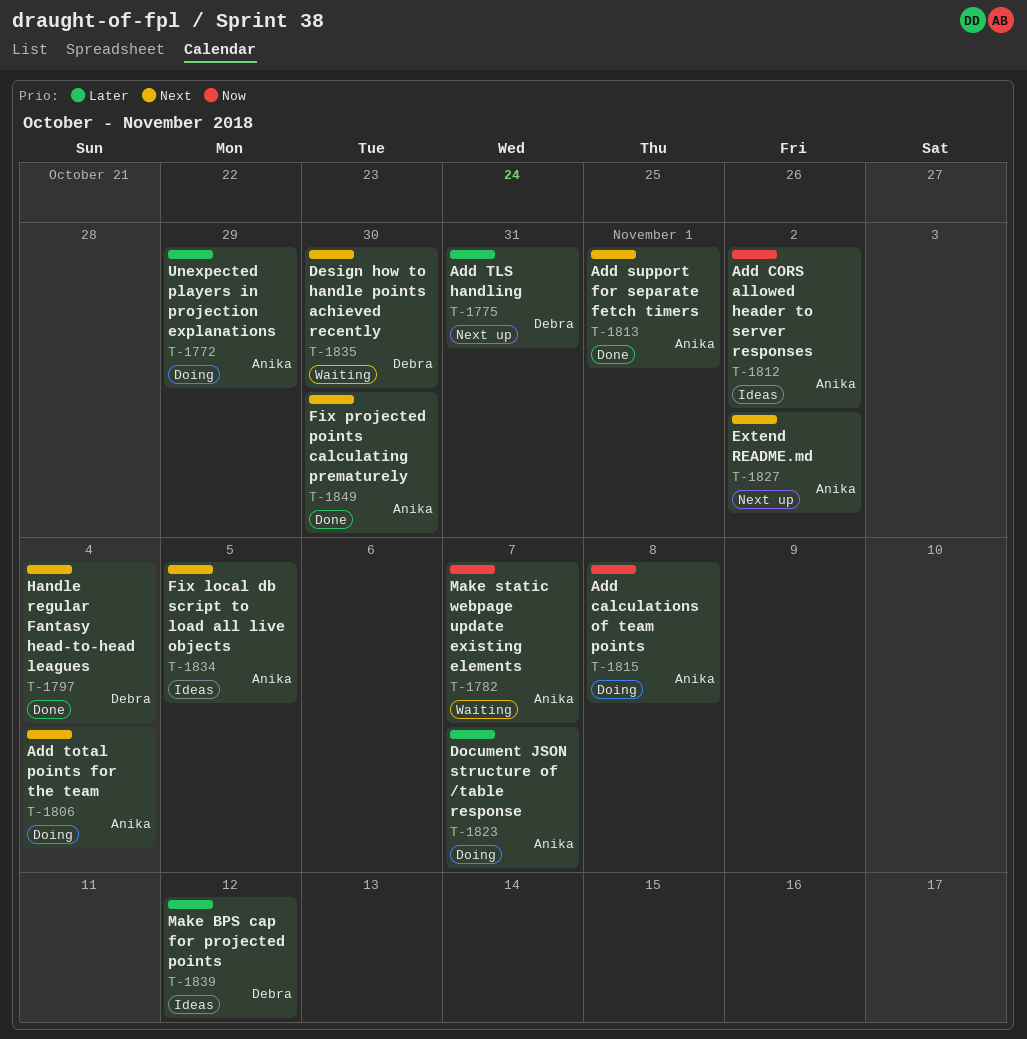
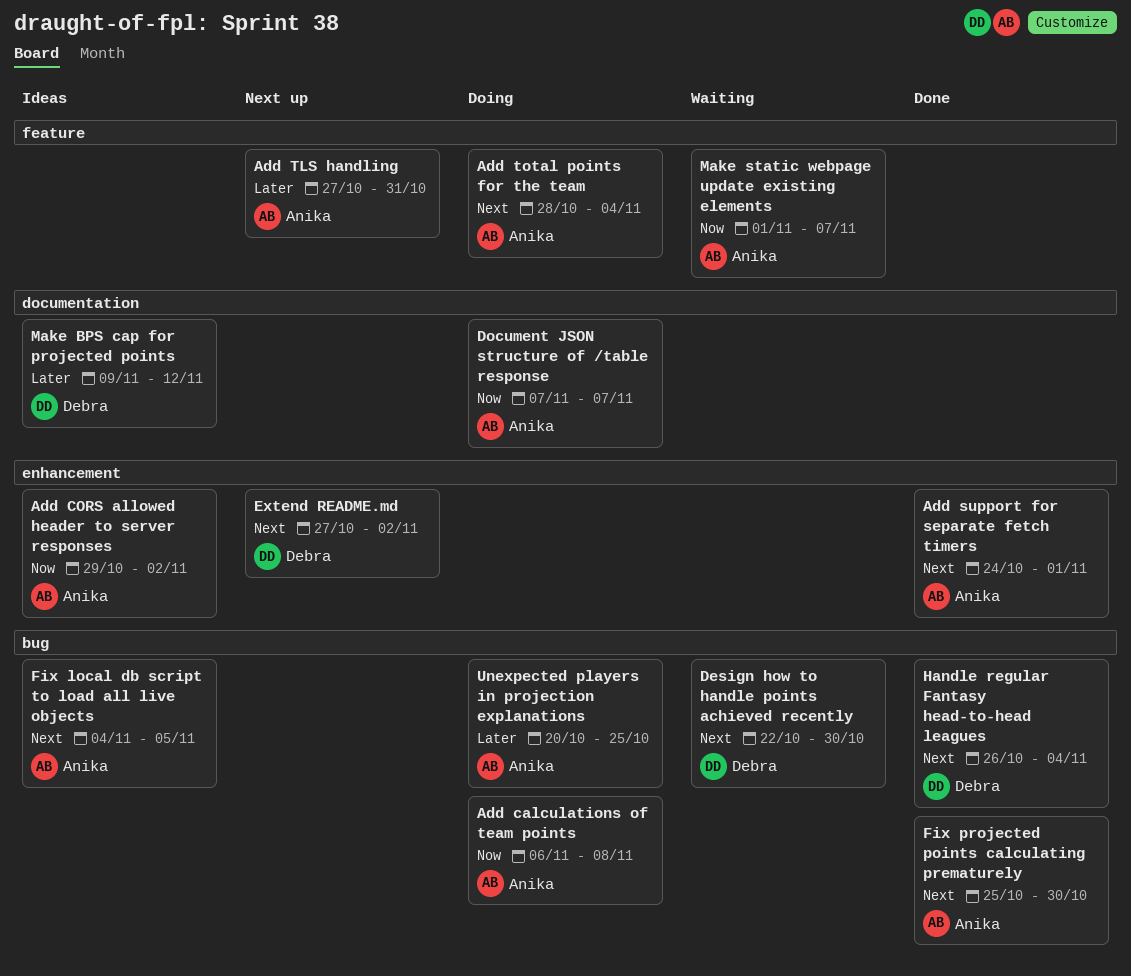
Add TLS handling, owner: Debra -> Anika
Document JSON structure of /table response, priority: Later -> Now
Extend README.md, owner: Anika -> Debra
Unexpected players in projection explanations, due: Oct 29 -> Oct 25

